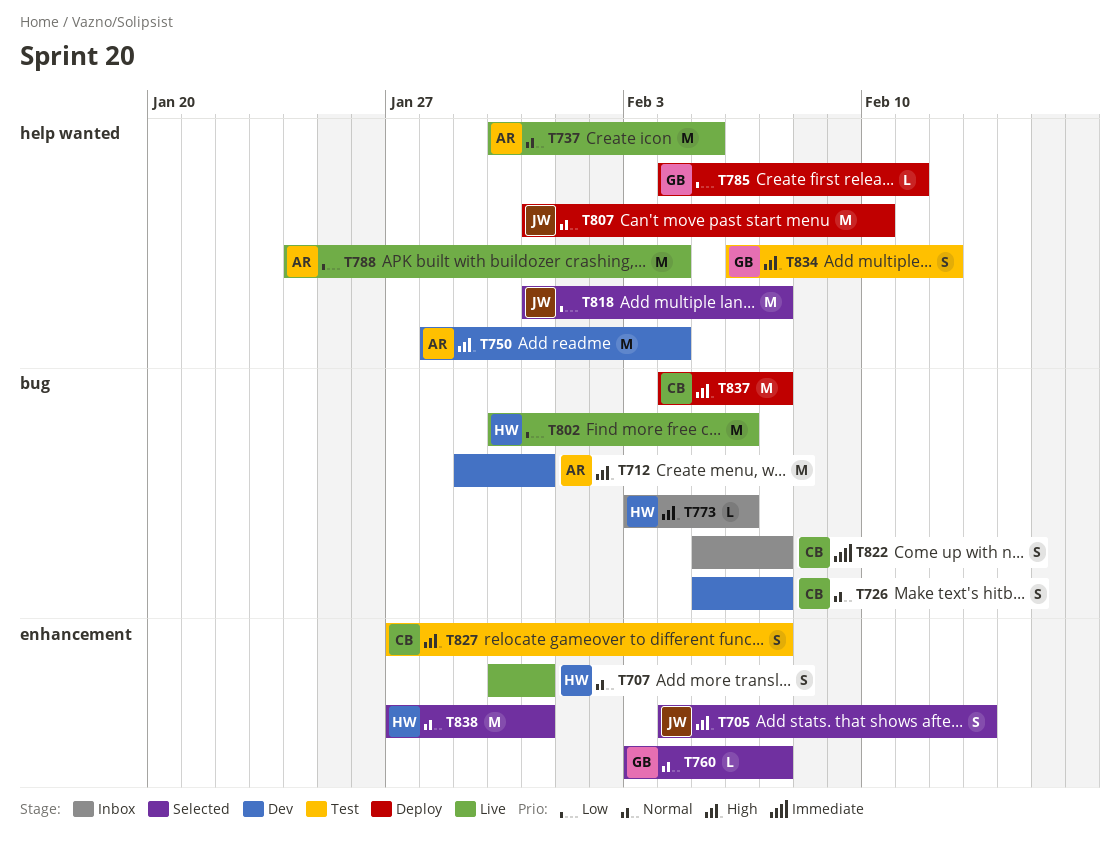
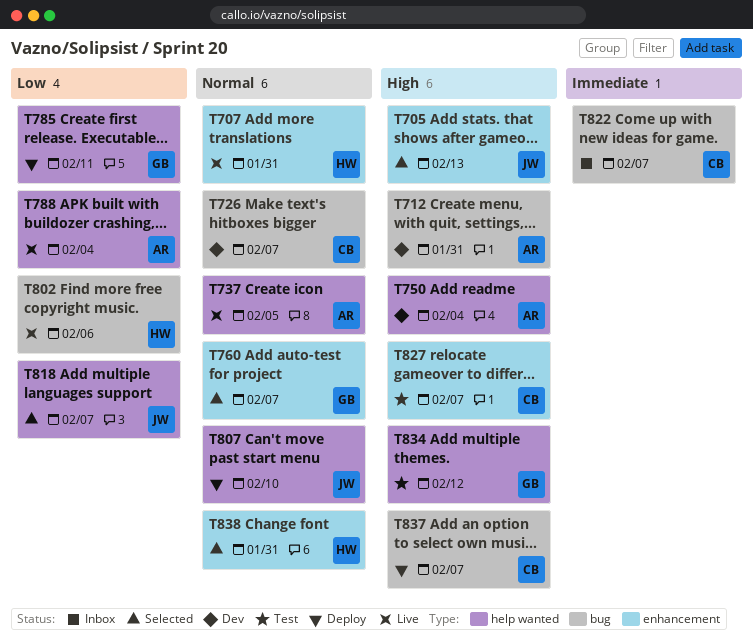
T773: present -> none

